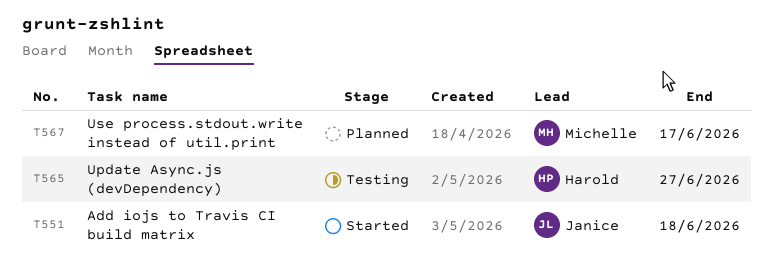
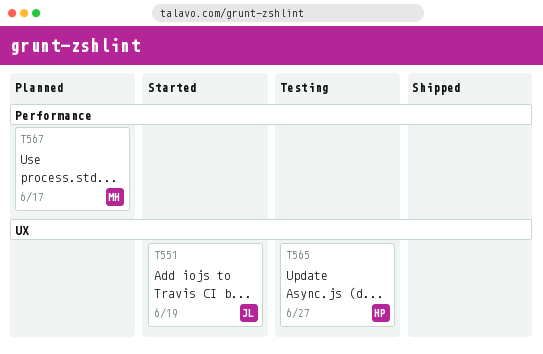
T551, due: Jun 18 -> Jun 19

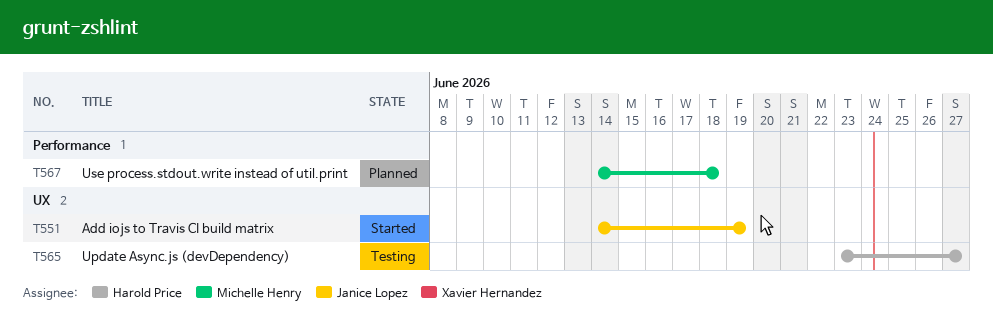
T567, due: Jun 17 -> Jun 18

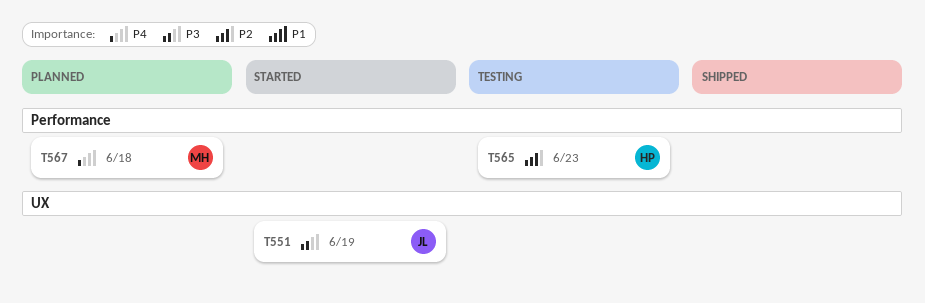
T565, label: UX -> Performance
T565, due: Jun 27 -> Jun 23

